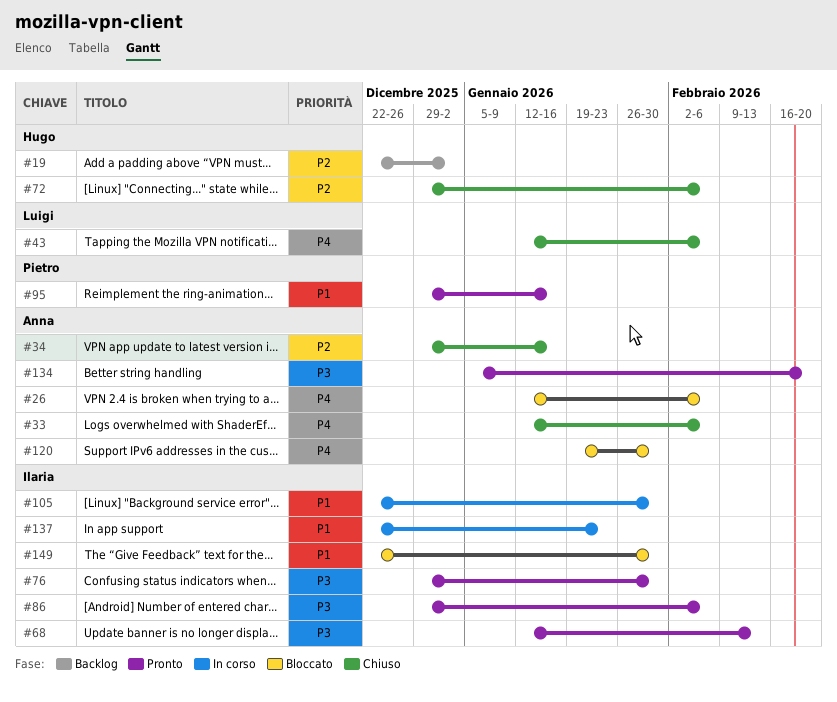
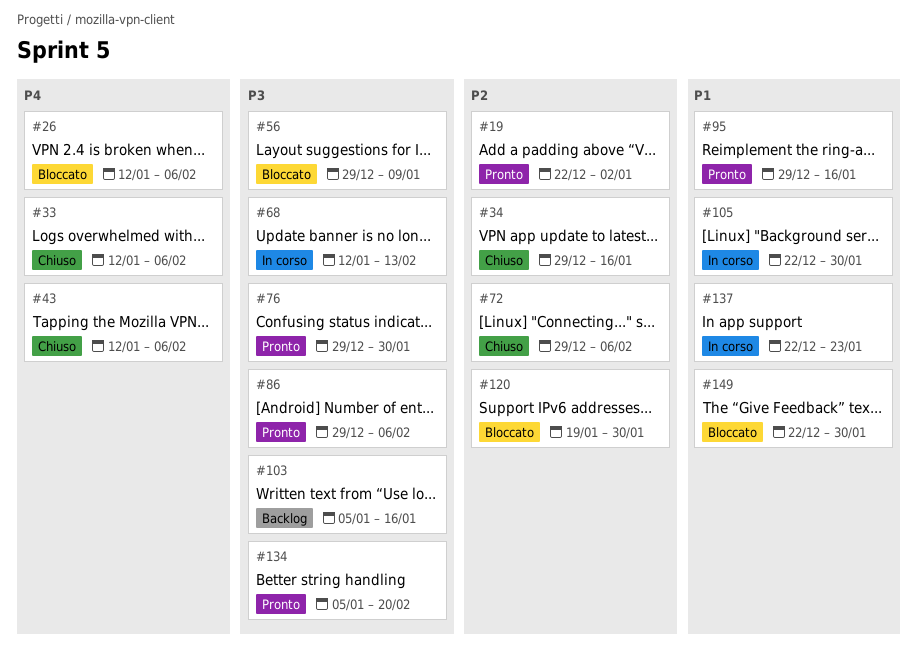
#19, status: Backlog -> Pronto
#56: none -> present
#68, status: Pronto -> In corso
#103: none -> present
#120, priority: P4 -> P2

